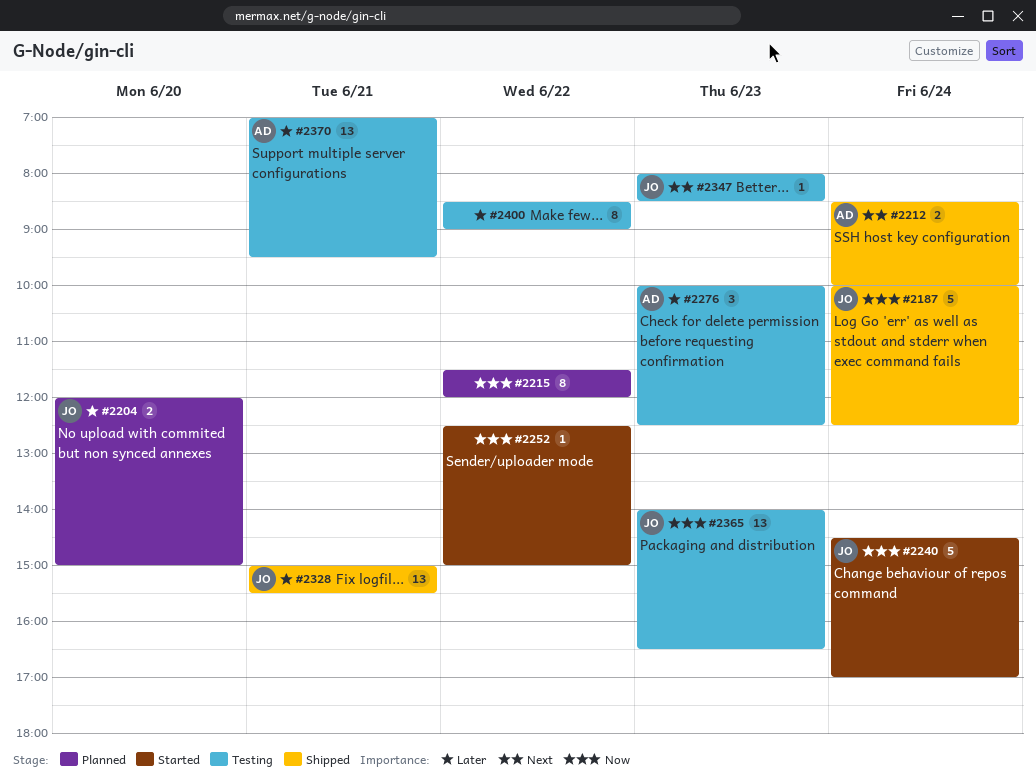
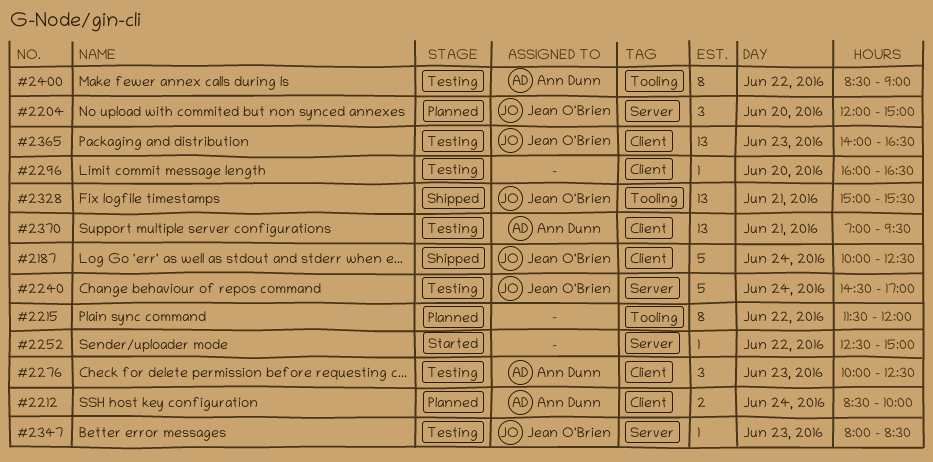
#2204, estimate: 2 -> 3
#2212, status: Shipped -> Planned
#2240, status: Started -> Testing
#2296: none -> present
#2400, owner: none -> Ann Dunn

